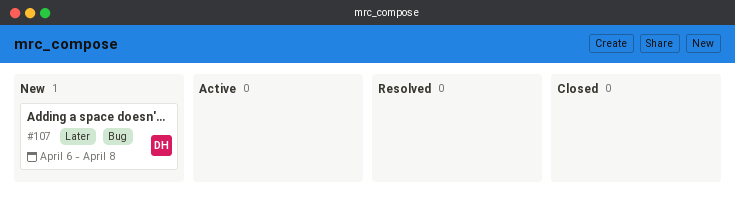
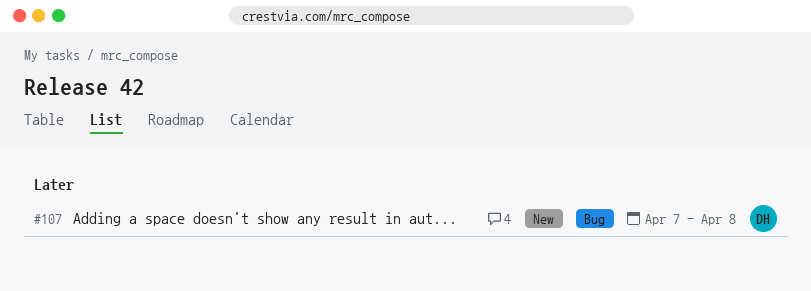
#107, start: Apr 6 -> Apr 7

